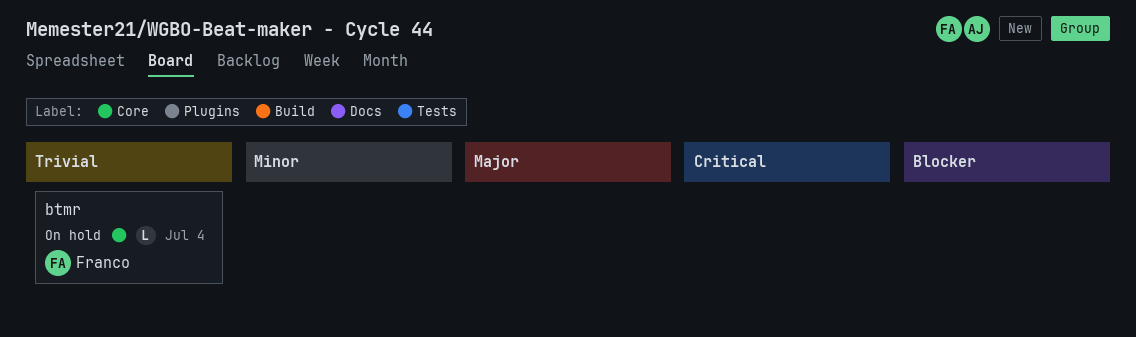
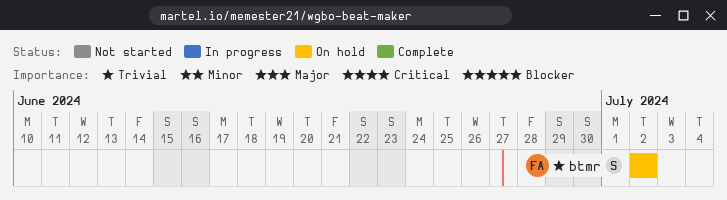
btmr, estimate: L -> S
btmr, due: Jul 4 -> Jul 2

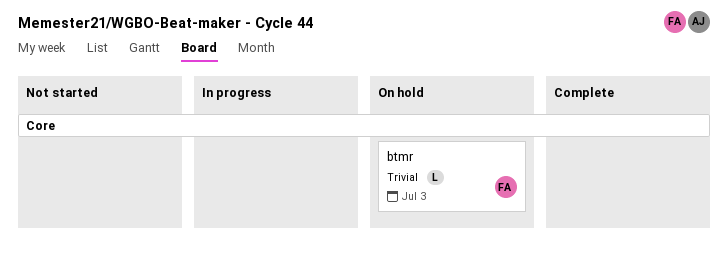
btmr, estimate: S -> L
btmr, due: Jul 2 -> Jul 3

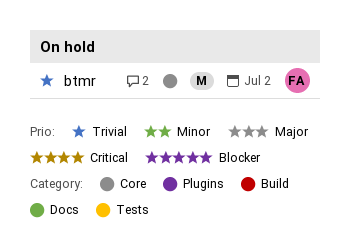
btmr, estimate: L -> M
btmr, due: Jul 3 -> Jul 2

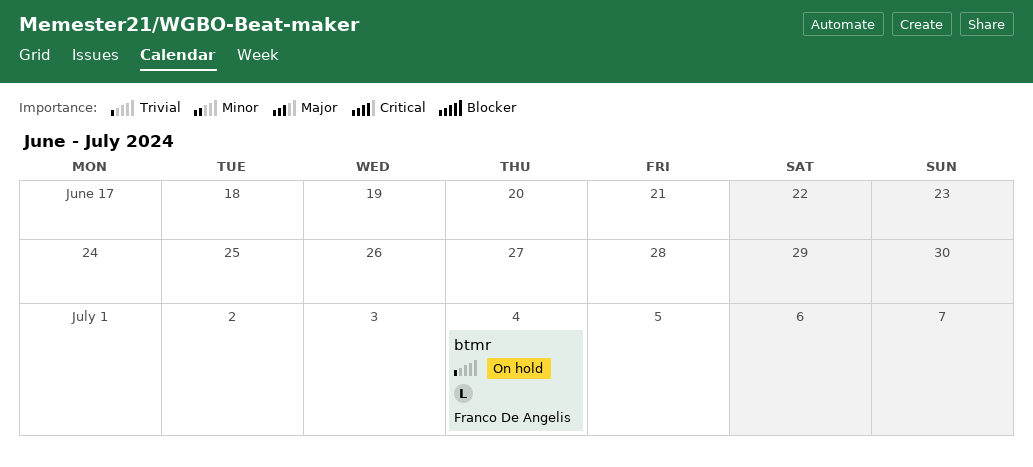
btmr, estimate: M -> L
btmr, due: Jul 2 -> Jul 4

